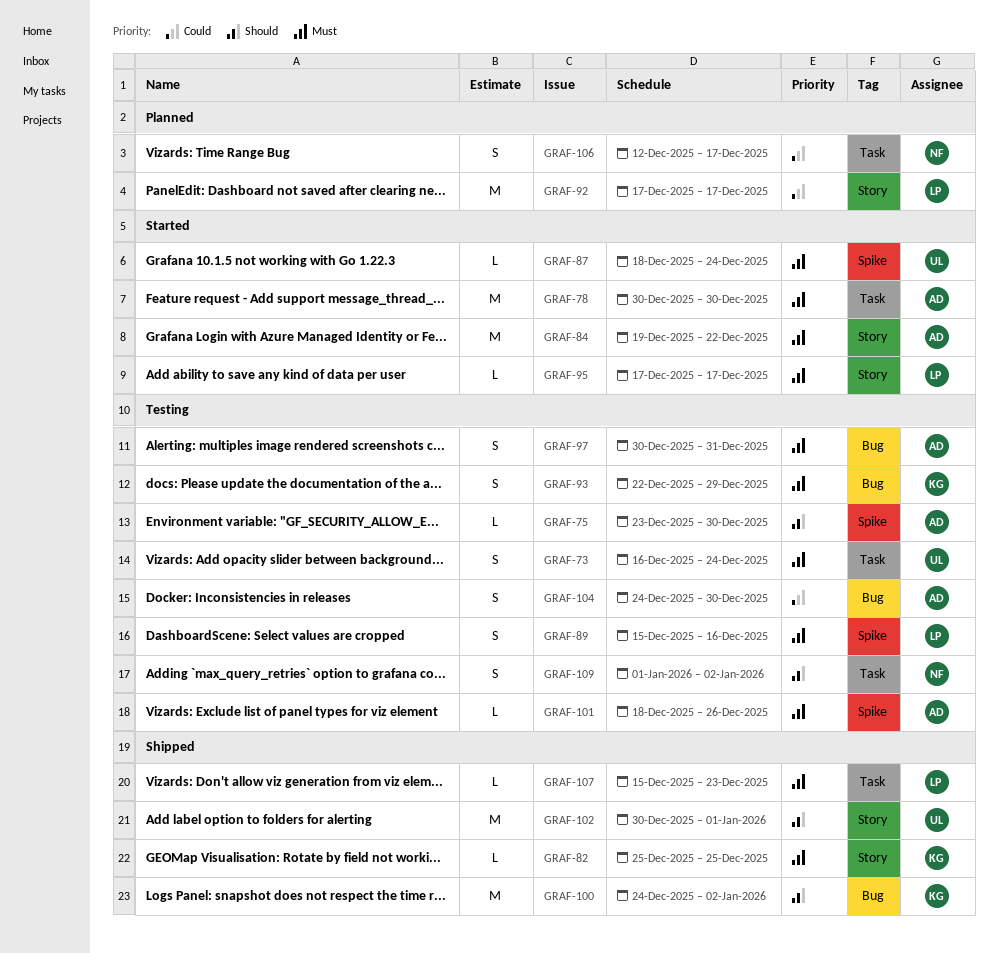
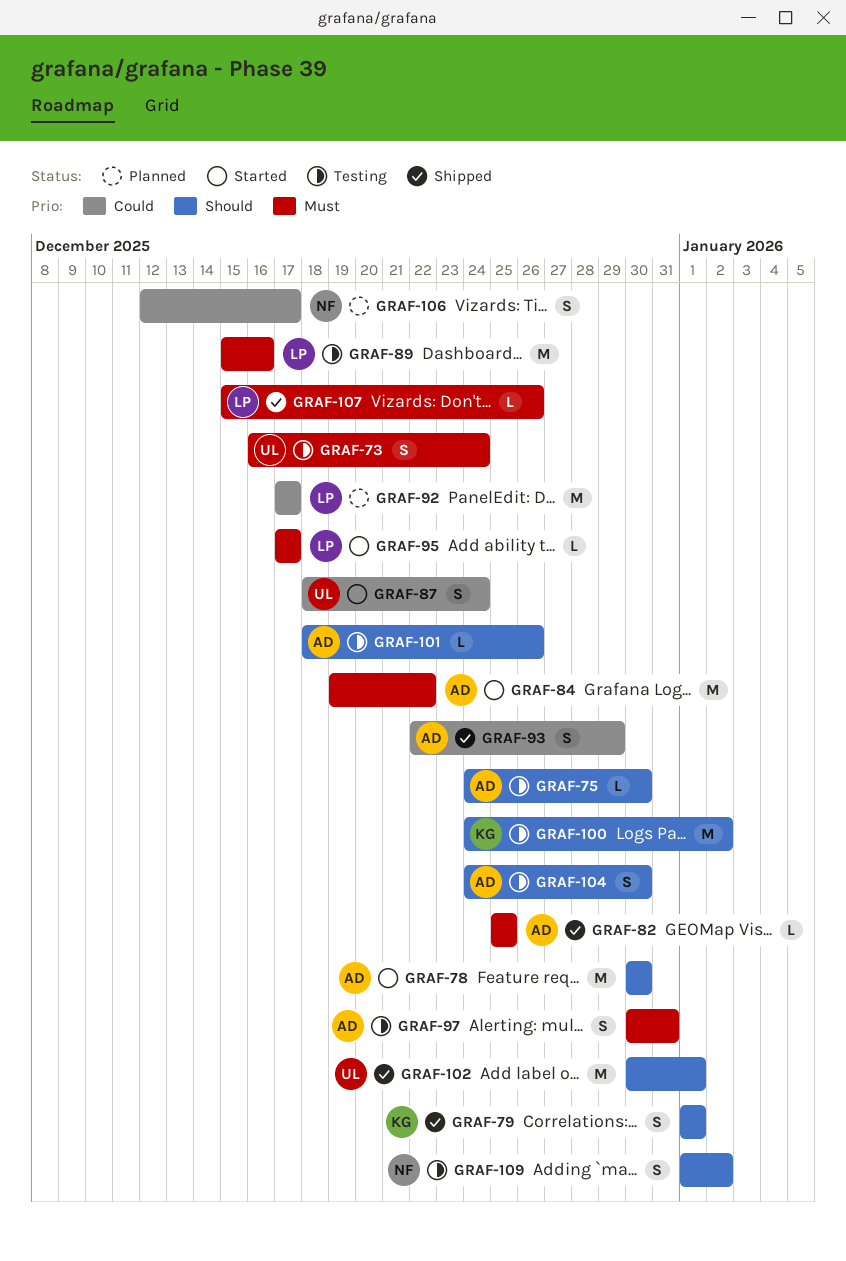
GRAF-75, start: Dec 23 -> Dec 24
GRAF-78, priority: Must -> Should
GRAF-79: none -> present
GRAF-82, owner: KG -> AD
GRAF-87, priority: Must -> Could
GRAF-87, estimate: L -> S
GRAF-89, estimate: S -> M
GRAF-93, status: Testing -> Shipped
GRAF-93, owner: KG -> AD
GRAF-93, priority: Must -> Could
GRAF-100, status: Shipped -> Testing
GRAF-101, priority: Must -> Should
GRAF-104, priority: Could -> Should
GRAF-107, due: Dec 23 -> Dec 26

